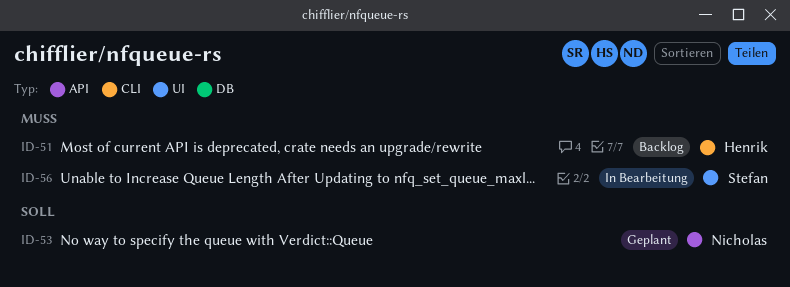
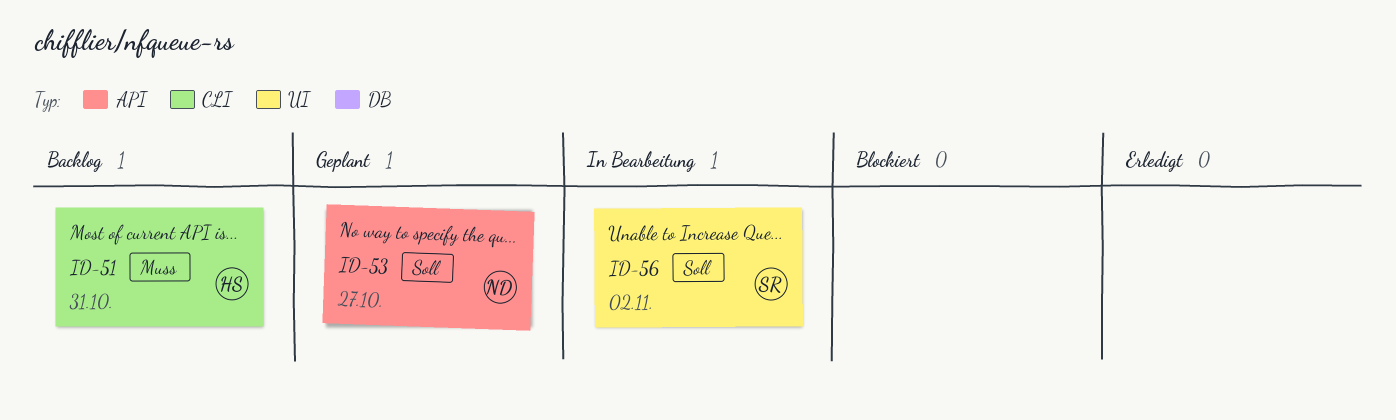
ID-56, priority: Muss -> Soll

